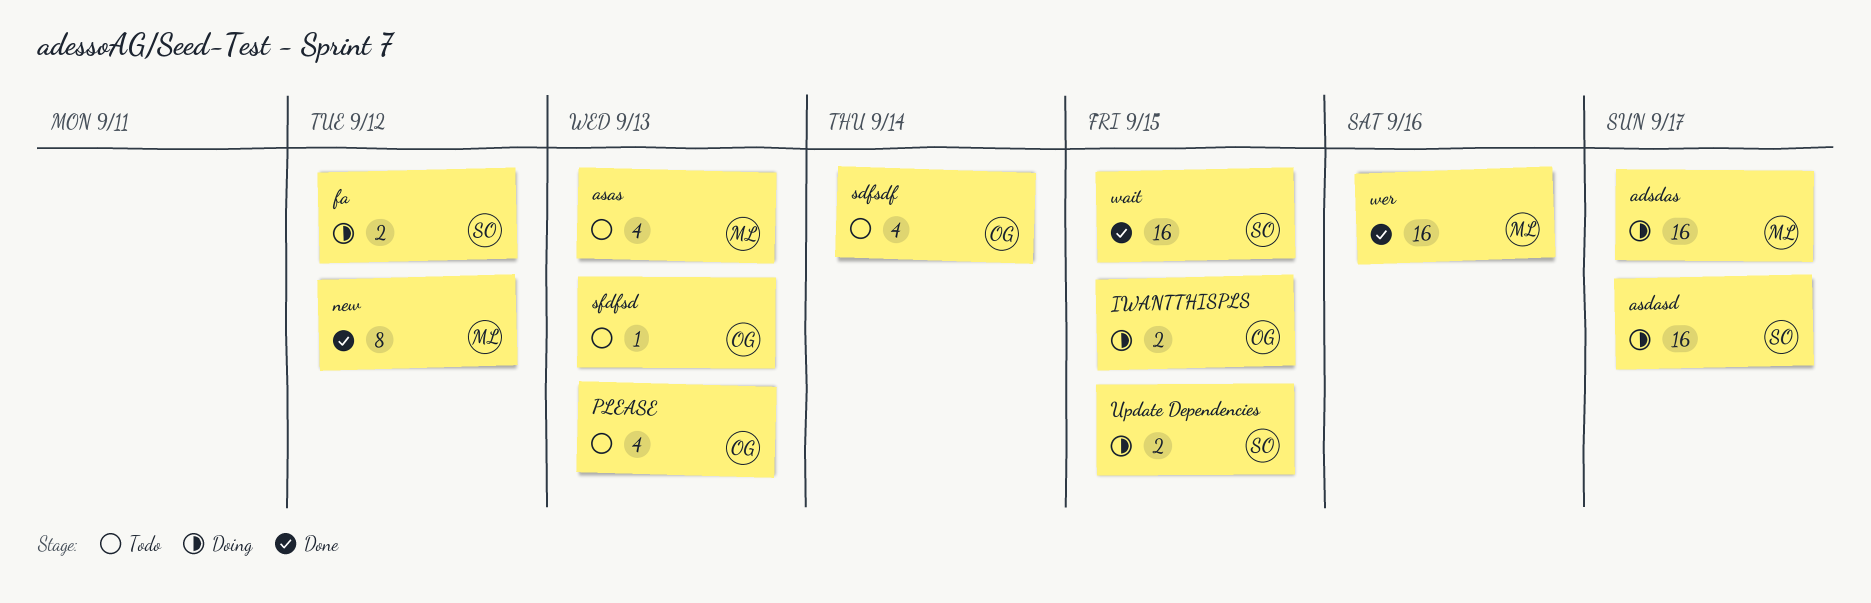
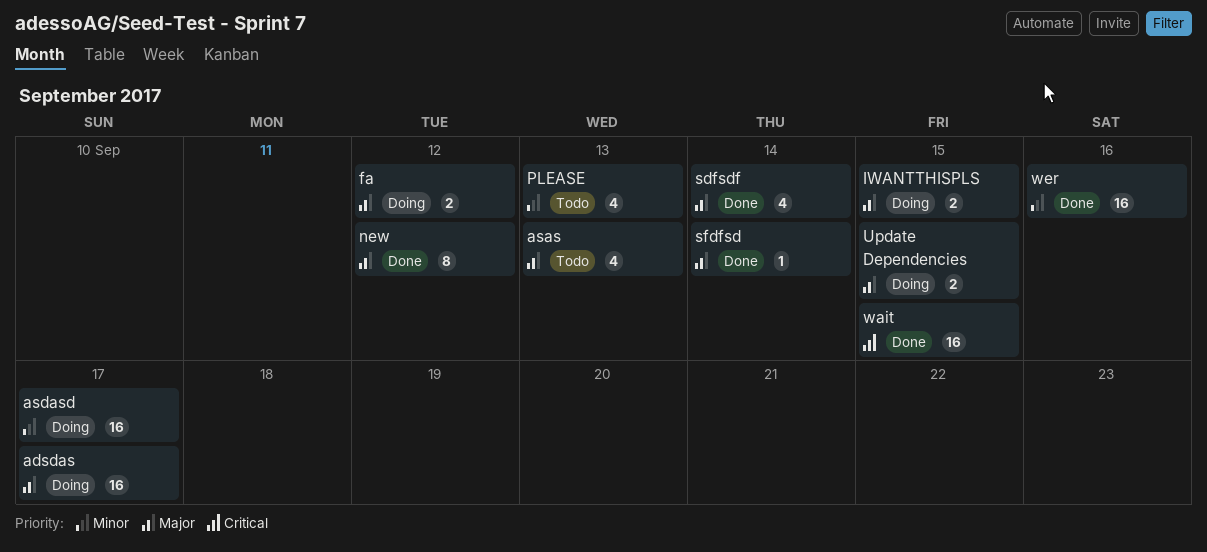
sdfsdf, status: Todo -> Done
sfdfsd, status: Todo -> Done
sfdfsd, due: Sep 13 -> Sep 14

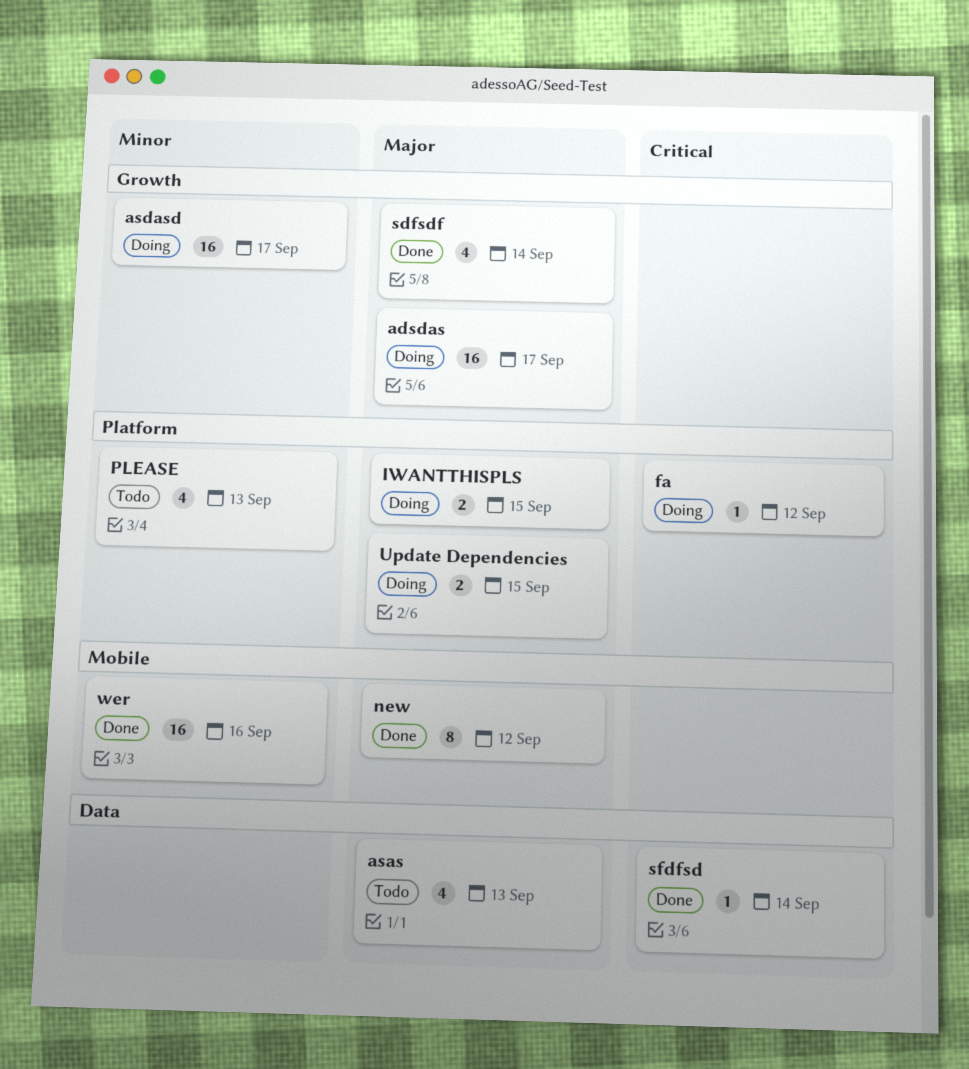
fa, priority: Major -> Critical
fa, estimate: 2 -> 1
sfdfsd, priority: Major -> Critical
wait: present -> none

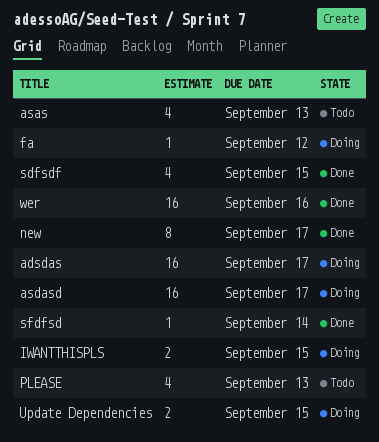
new, due: Sep 12 -> Sep 17
sdfsdf, due: Sep 14 -> Sep 15

